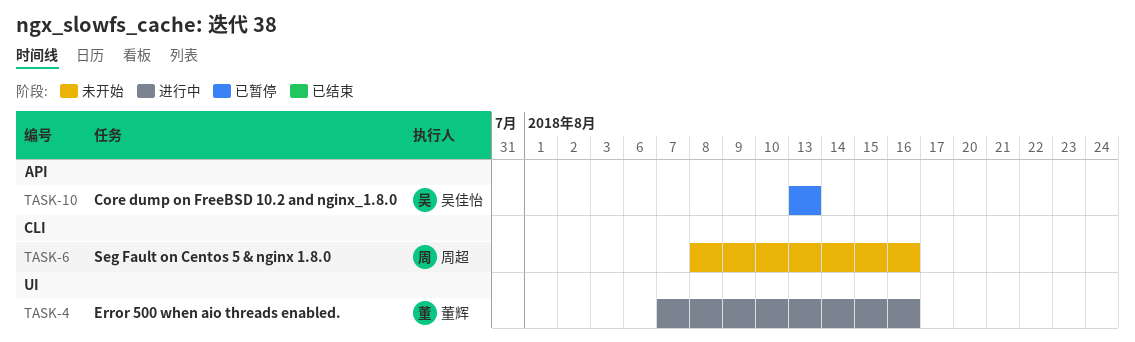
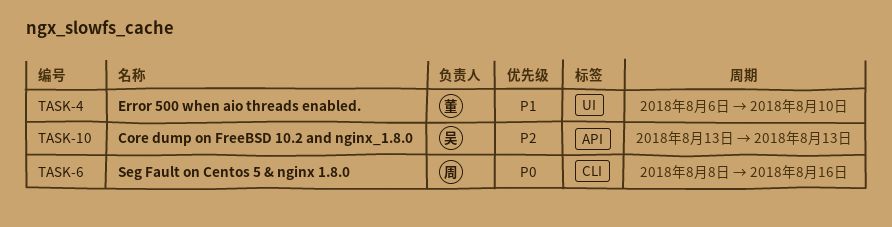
TASK-4, start: Aug 7 -> Aug 6
TASK-4, due: Aug 16 -> Aug 10

